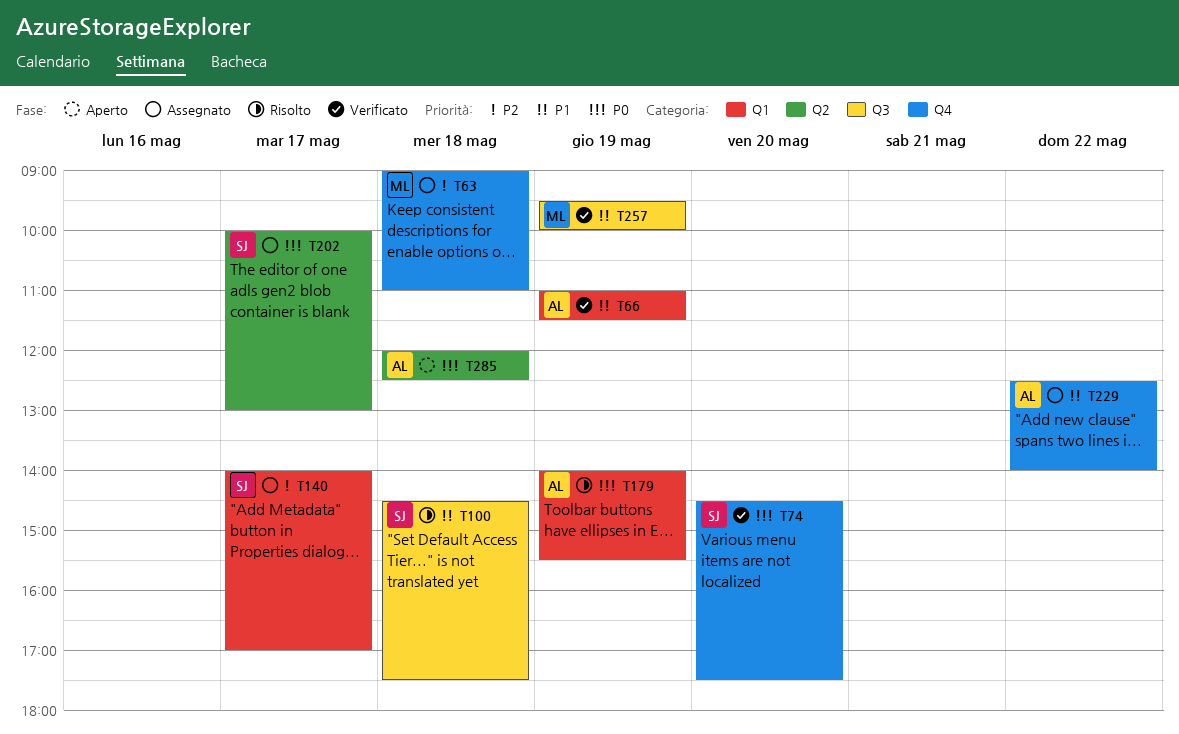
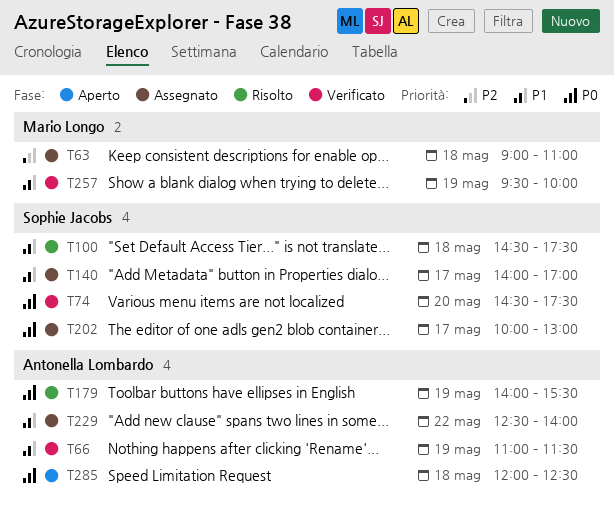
T140, priority: P2 -> P1

